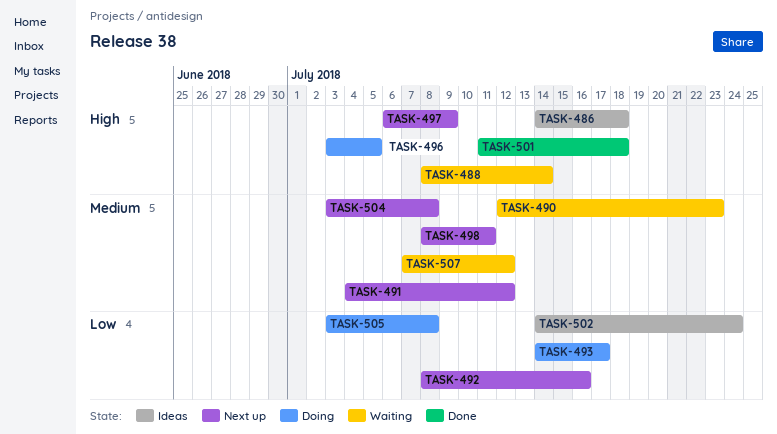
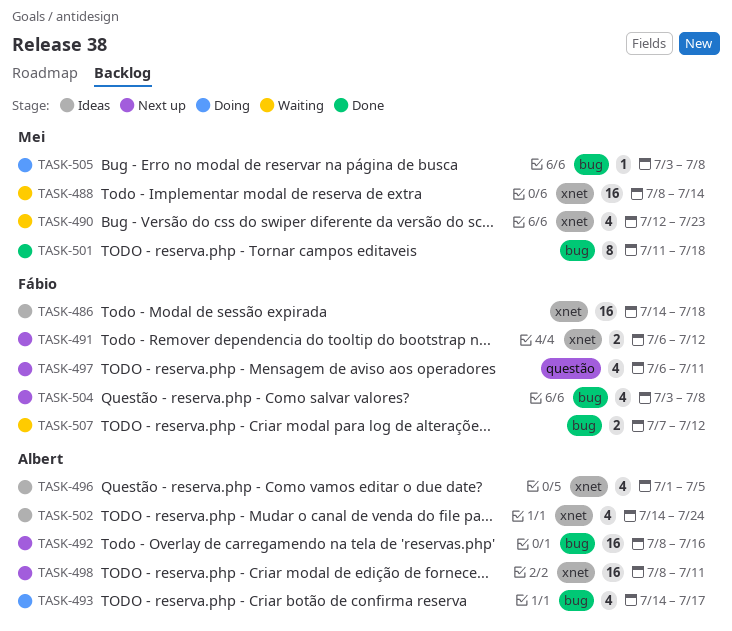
TASK-491, start: Jul 4 -> Jul 6
TASK-496, status: Doing -> Ideas
TASK-496, start: Jul 3 -> Jul 1
TASK-497, due: Jul 9 -> Jul 11

